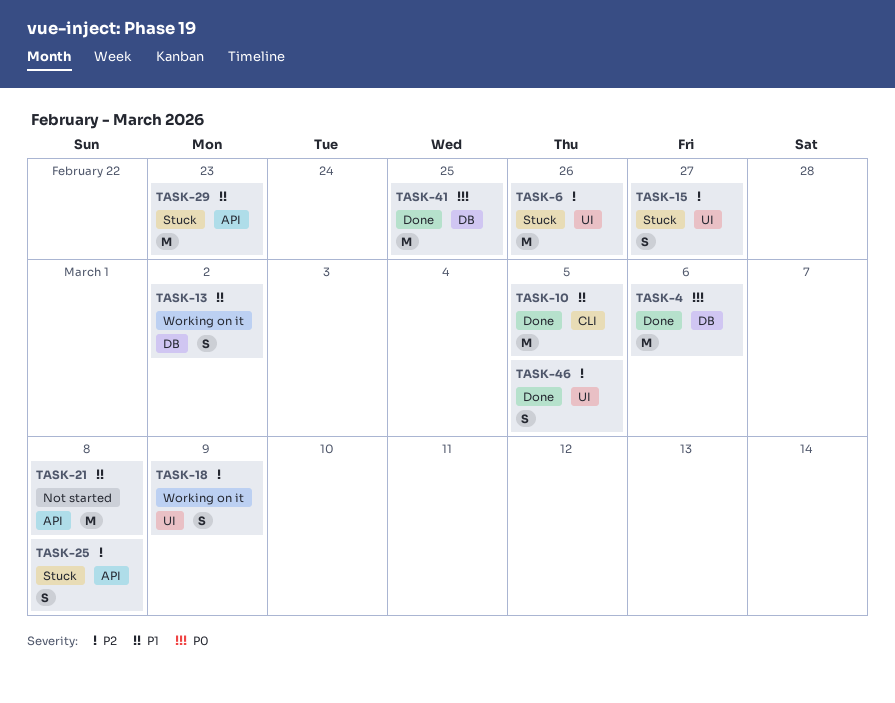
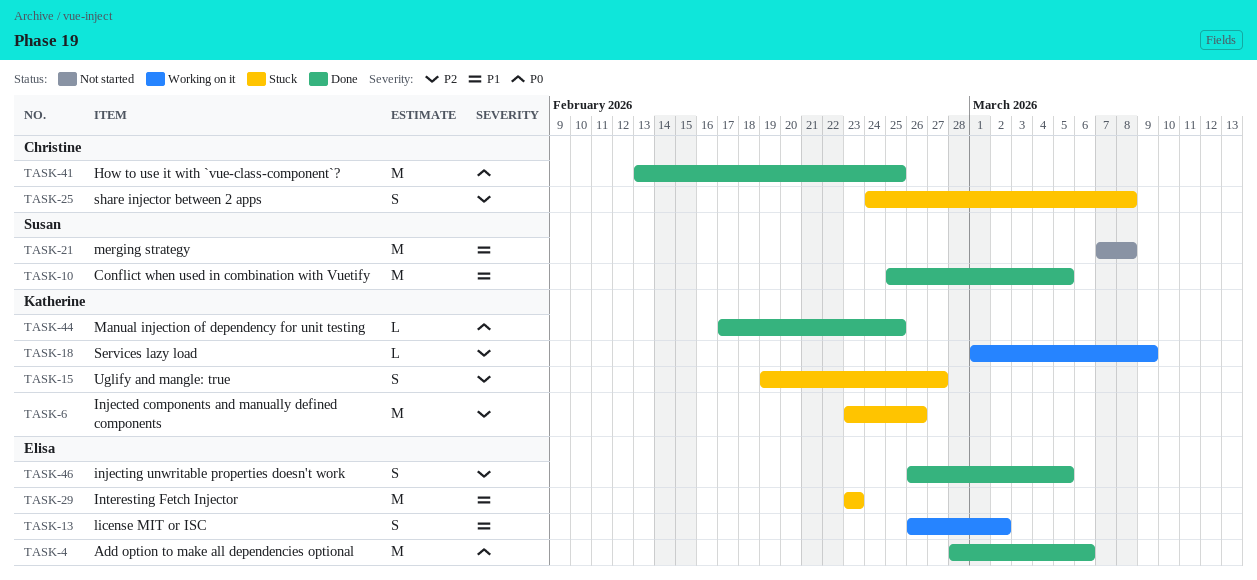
TASK-18, estimate: S -> L
TASK-44: none -> present

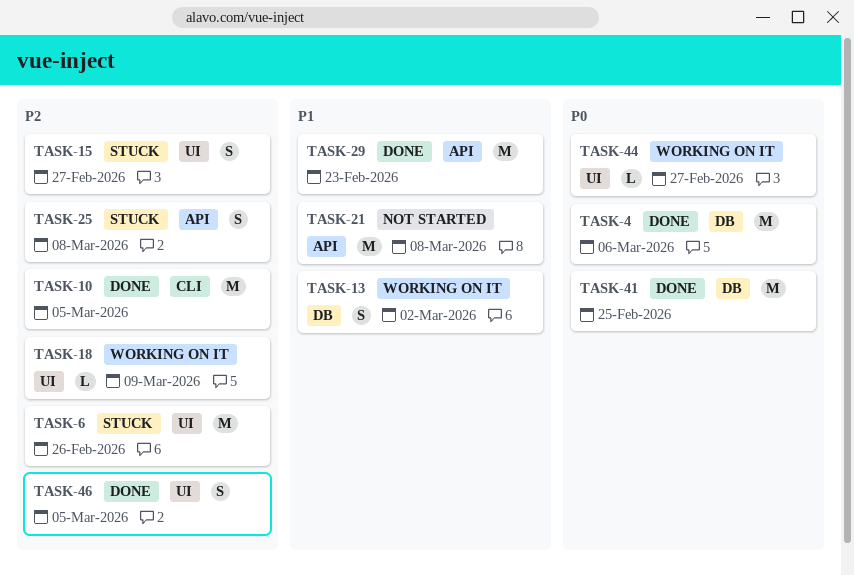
TASK-10, priority: P1 -> P2
TASK-29, status: Stuck -> Done
TASK-44, status: Done -> Working on it
TASK-44, due: Feb 25 -> Feb 27

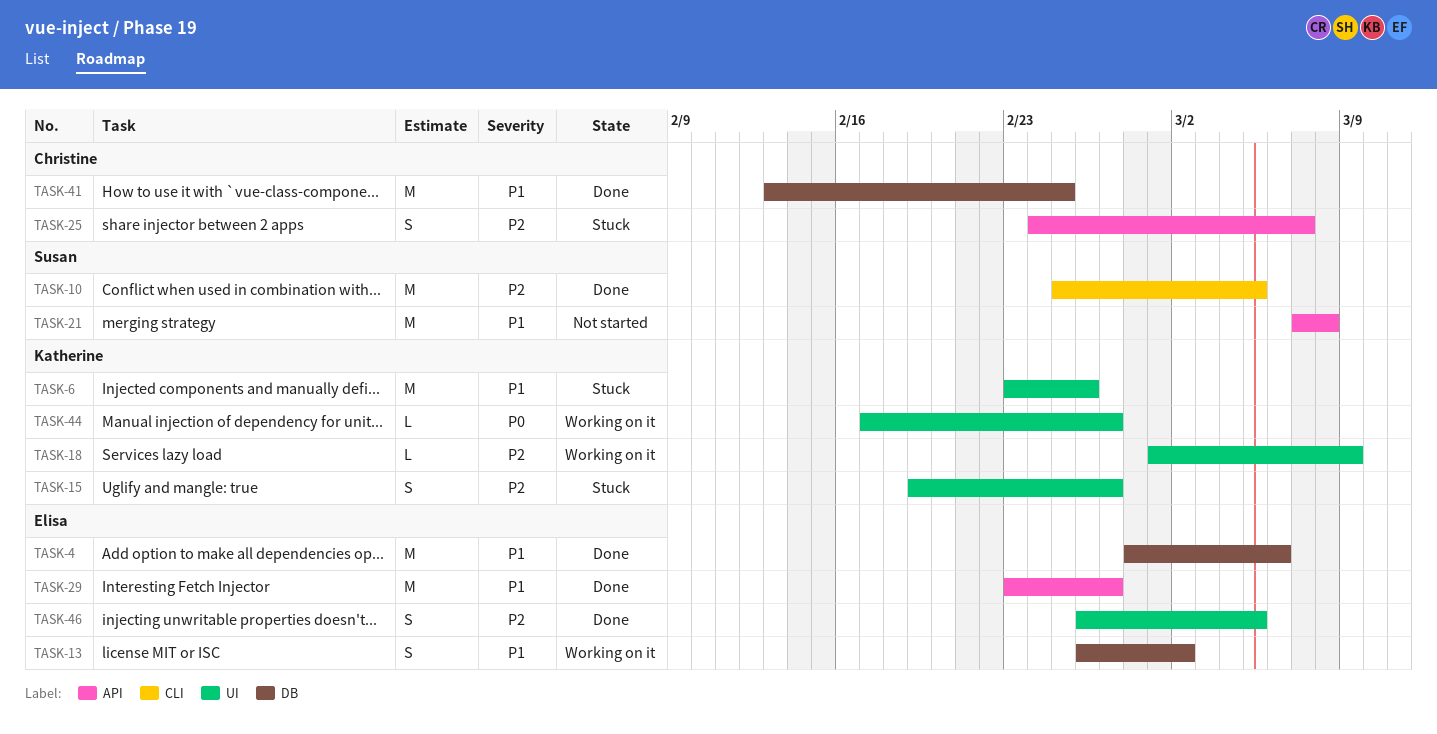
TASK-4, priority: P0 -> P1
TASK-6, priority: P2 -> P1
TASK-25, due: Mar 8 -> Mar 7
TASK-29, due: Feb 23 -> Feb 27
TASK-41, priority: P0 -> P1

